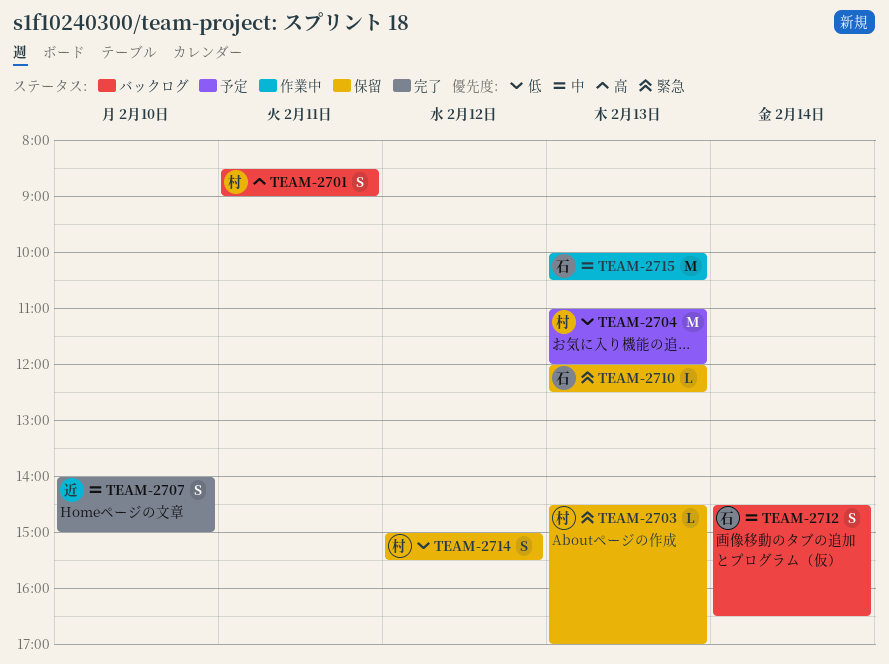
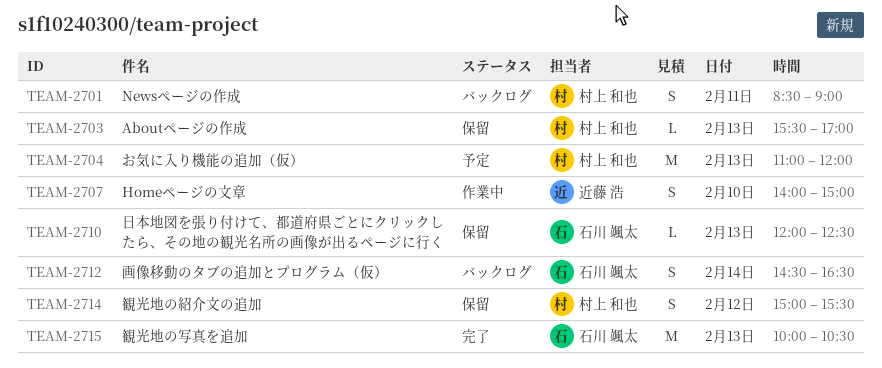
TEAM-2703, begins: 14:30 -> 15:30
TEAM-2707, status: 完了 -> 作業中
TEAM-2715, status: 作業中 -> 完了

